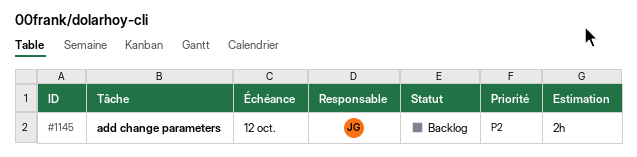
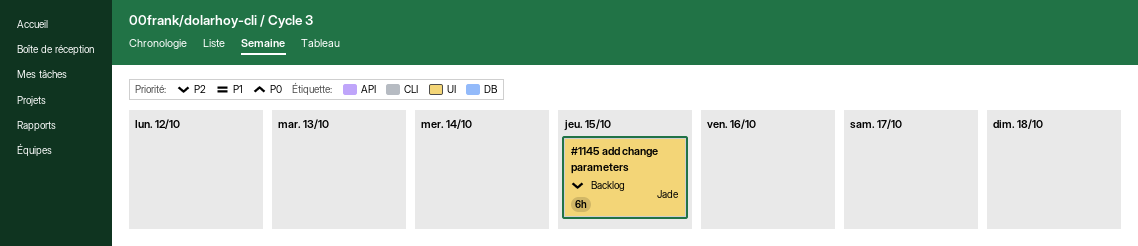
#1145, estimate: 2h -> 6h
#1145, due: Oct 12 -> Oct 15

